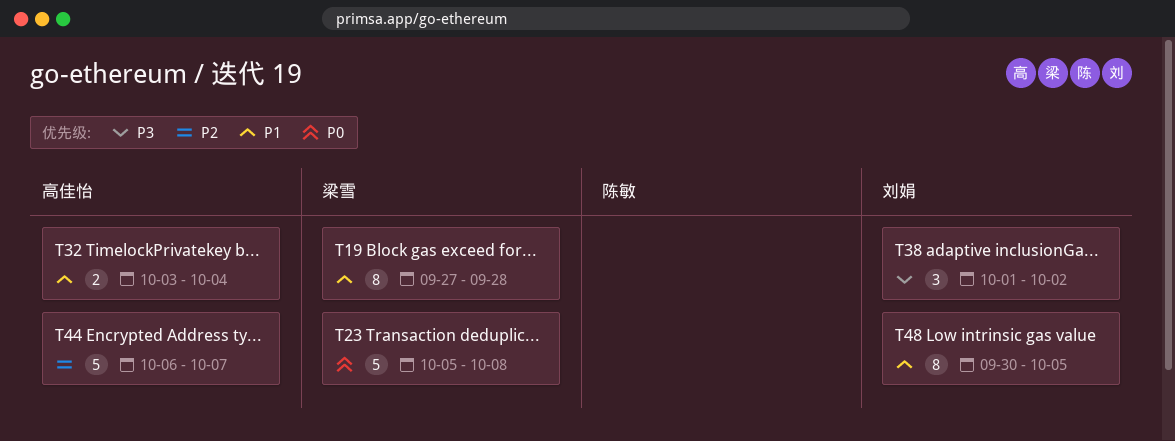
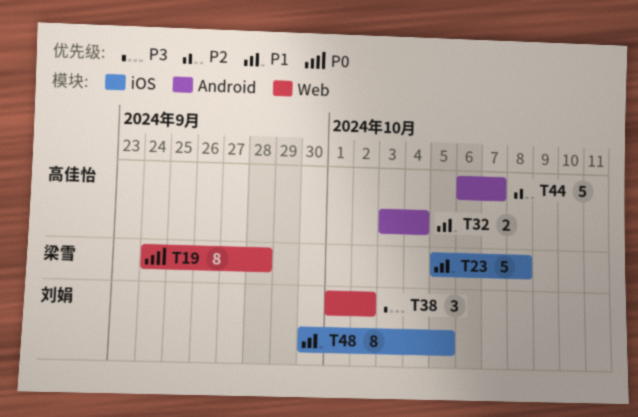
T19, priority: P1 -> P0
T19, start: Sep 27 -> Sep 24
T23, priority: P0 -> P1

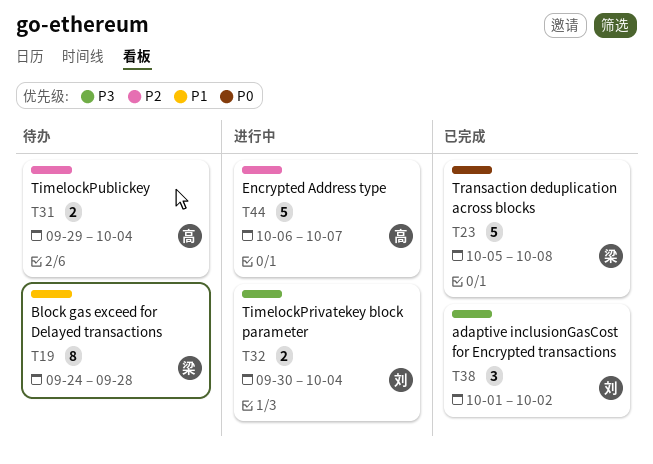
T19, priority: P0 -> P1
T23, priority: P1 -> P0
T31: none -> present
T32, owner: 高佳怡 -> 刘娟
T32, priority: P1 -> P3
T32, start: Oct 3 -> Sep 30
T48: present -> none

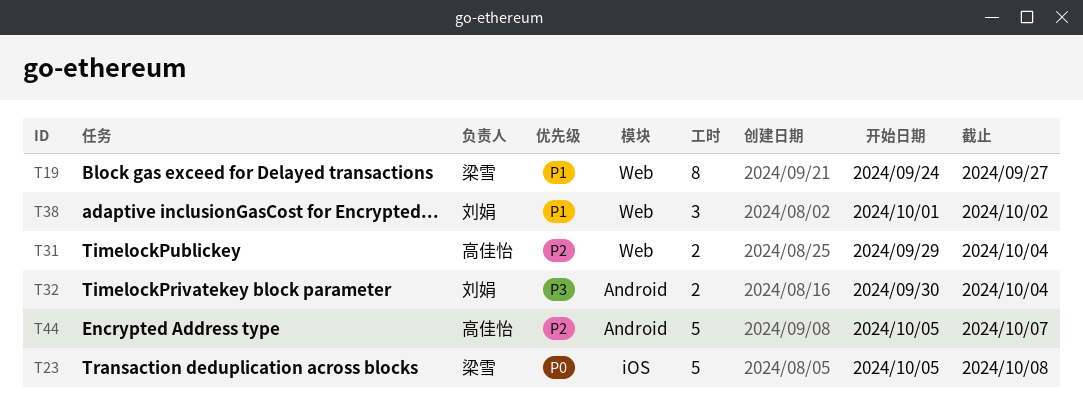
T19, due: Sep 28 -> Sep 27
T38, priority: P3 -> P1
T44, start: Oct 6 -> Oct 5

